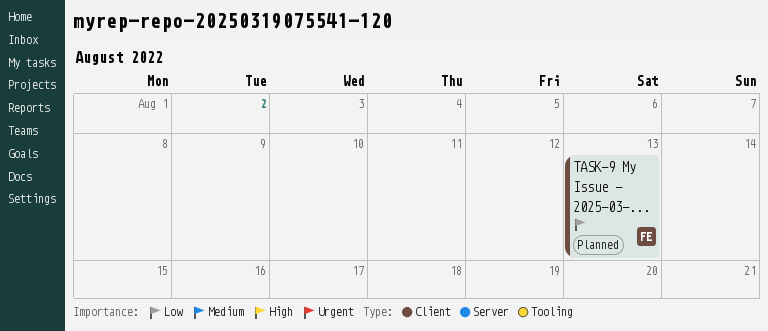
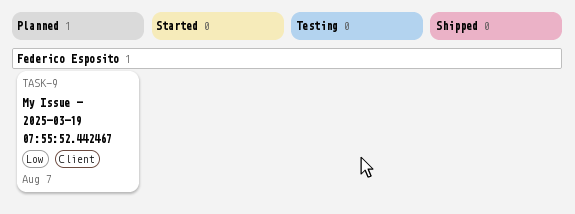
TASK-9, due: Aug 13 -> Aug 7

